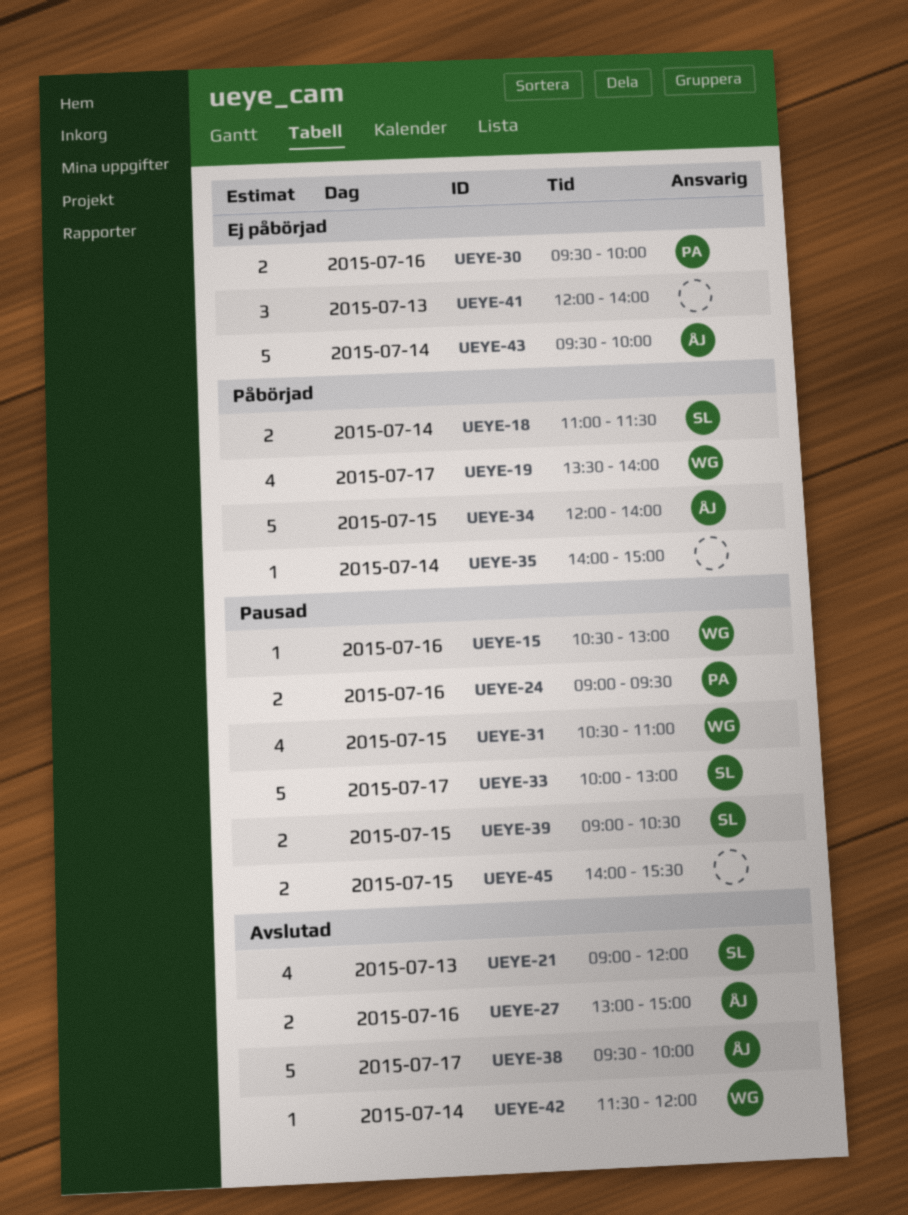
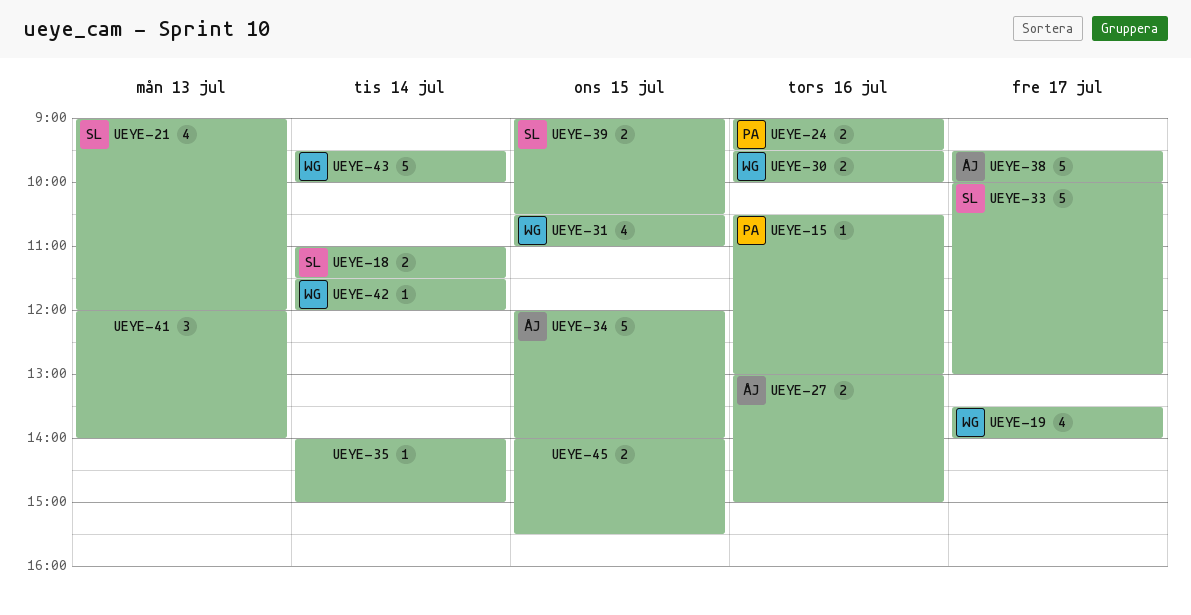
UEYE-15, owner: WG -> PA
UEYE-30, owner: PA -> WG
UEYE-43, owner: ÅJ -> WG

